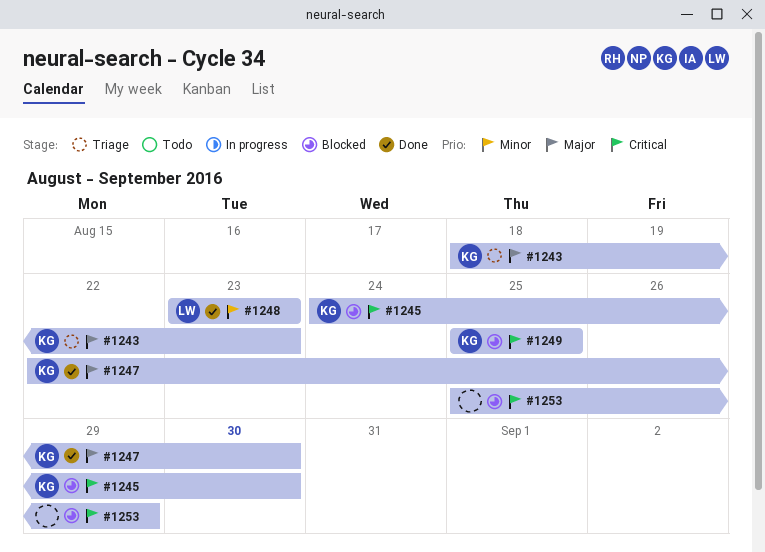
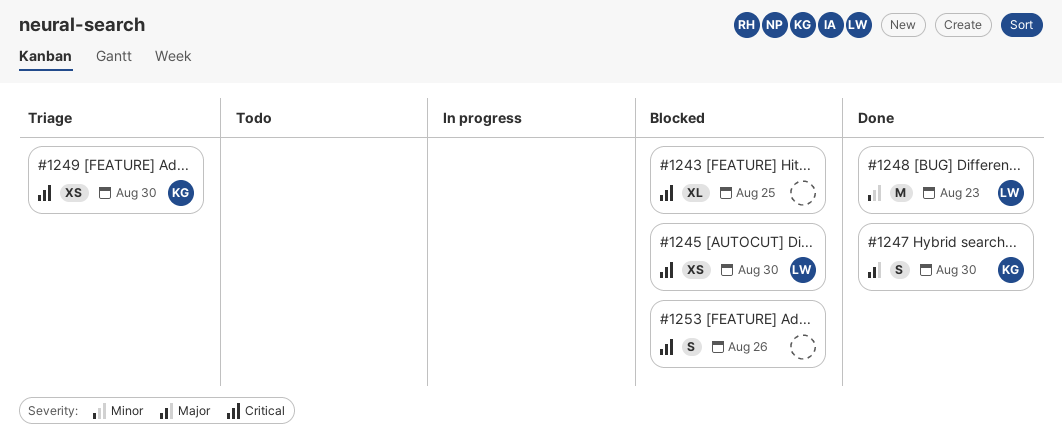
#1243, status: Triage -> Blocked
#1243, owner: KG -> none
#1243, priority: Major -> Critical
#1243, due: Aug 23 -> Aug 25
#1245, owner: KG -> LW
#1249, status: Blocked -> Triage
#1249, due: Aug 25 -> Aug 30
#1253, due: Aug 29 -> Aug 26

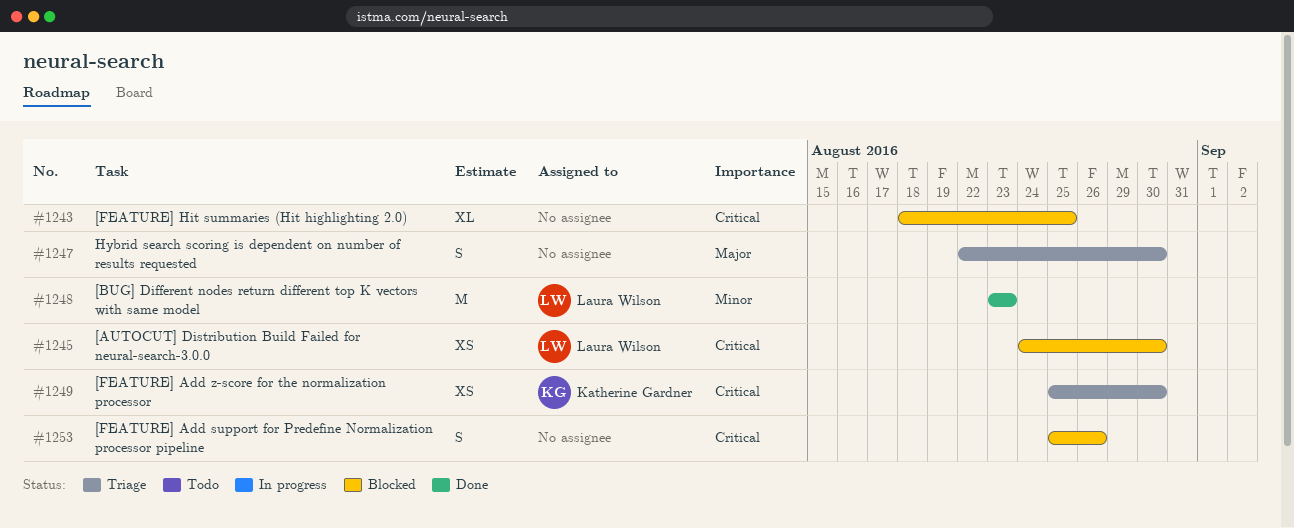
#1247, status: Done -> Triage
#1247, owner: Katherine Gardner -> none

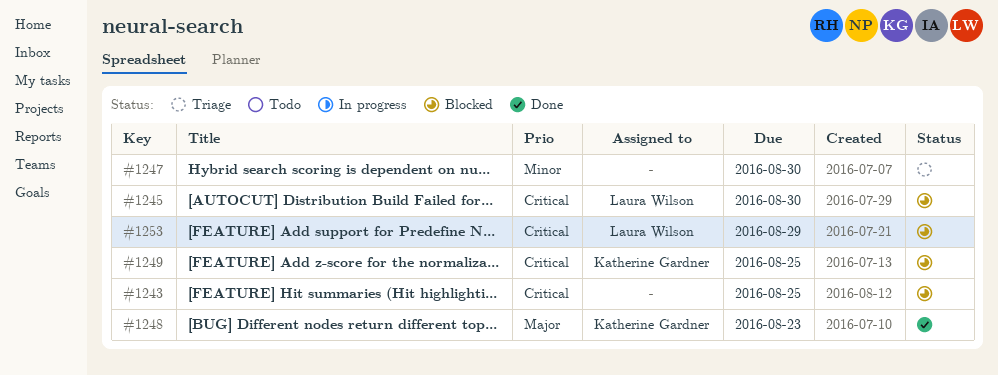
#1247, priority: Major -> Minor
#1248, owner: Laura Wilson -> Katherine Gardner
#1248, priority: Minor -> Major
#1249, status: Triage -> Blocked
#1249, due: Aug 30 -> Aug 25
#1253, owner: none -> Laura Wilson
#1253, due: Aug 26 -> Aug 29

